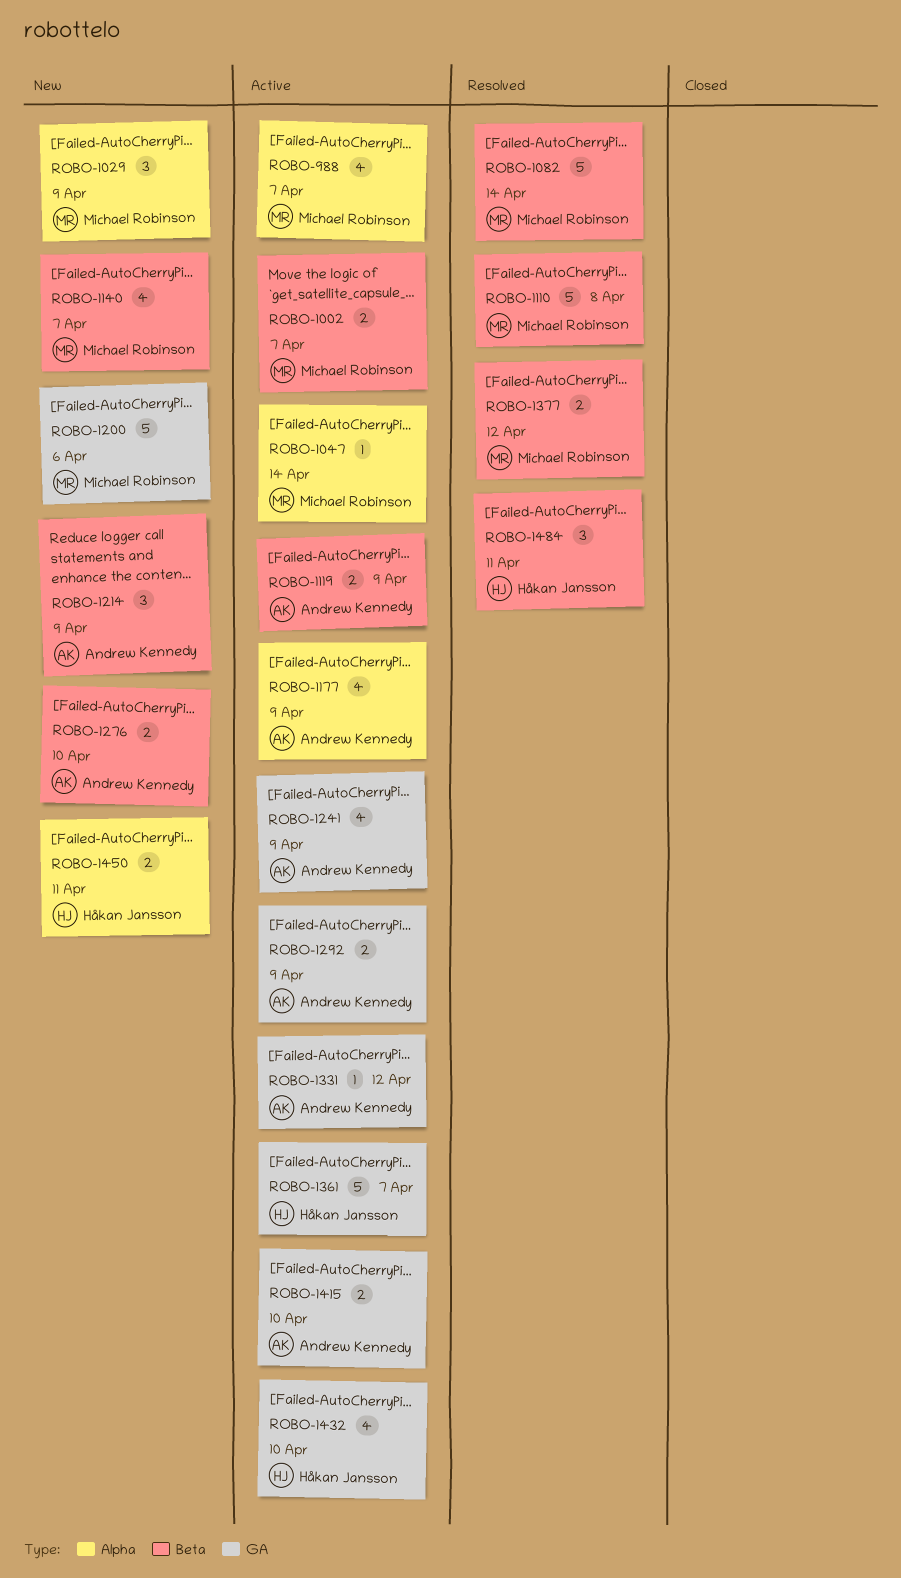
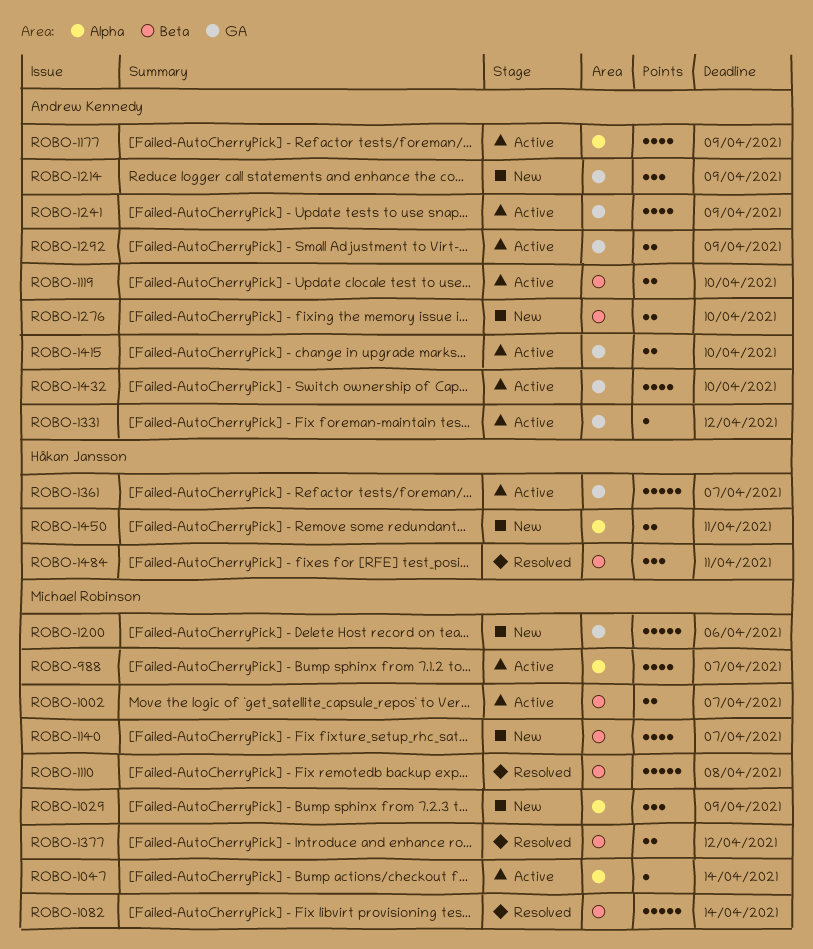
ROBO-1119, due: Apr 9 -> Apr 10
ROBO-1214, label: Beta -> GA
ROBO-1432, owner: Håkan Jansson -> Andrew Kennedy

